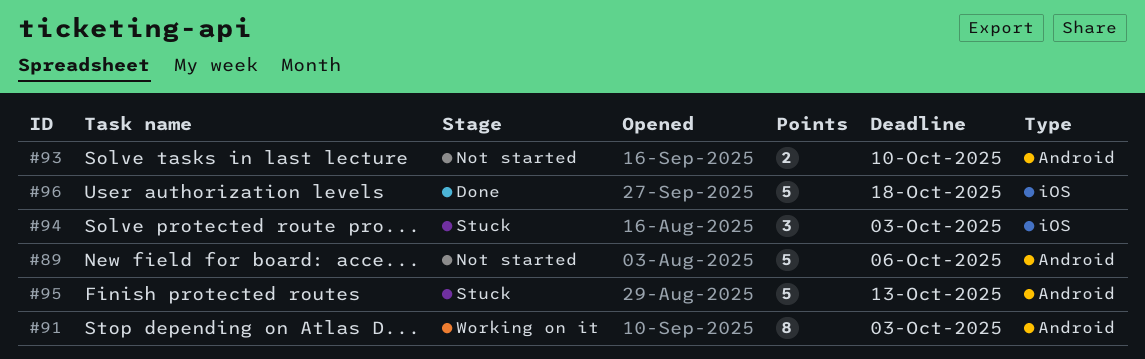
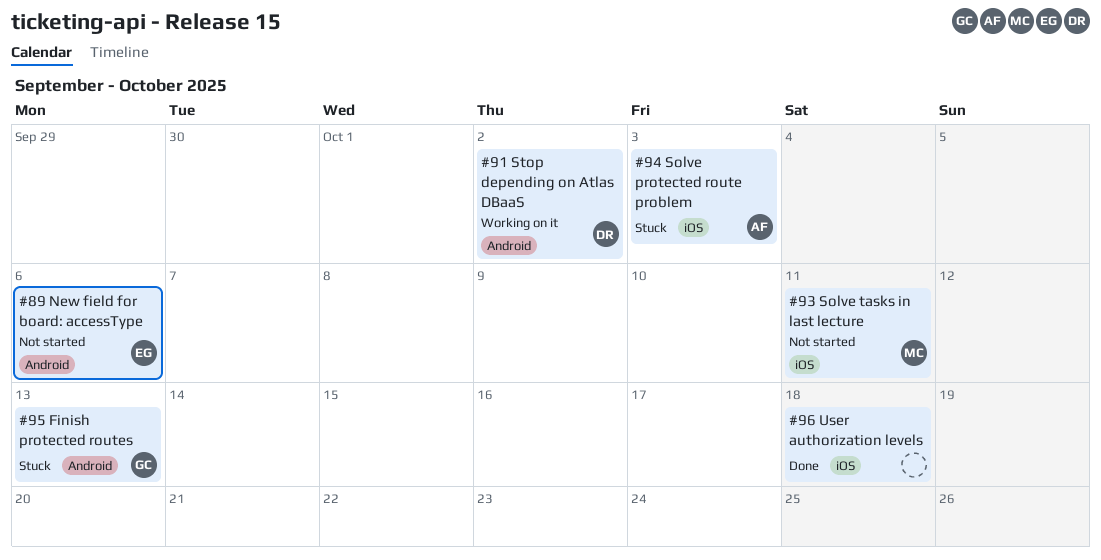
#91, due: Oct 3 -> Oct 2
#93, label: Android -> iOS
#93, due: Oct 10 -> Oct 11

